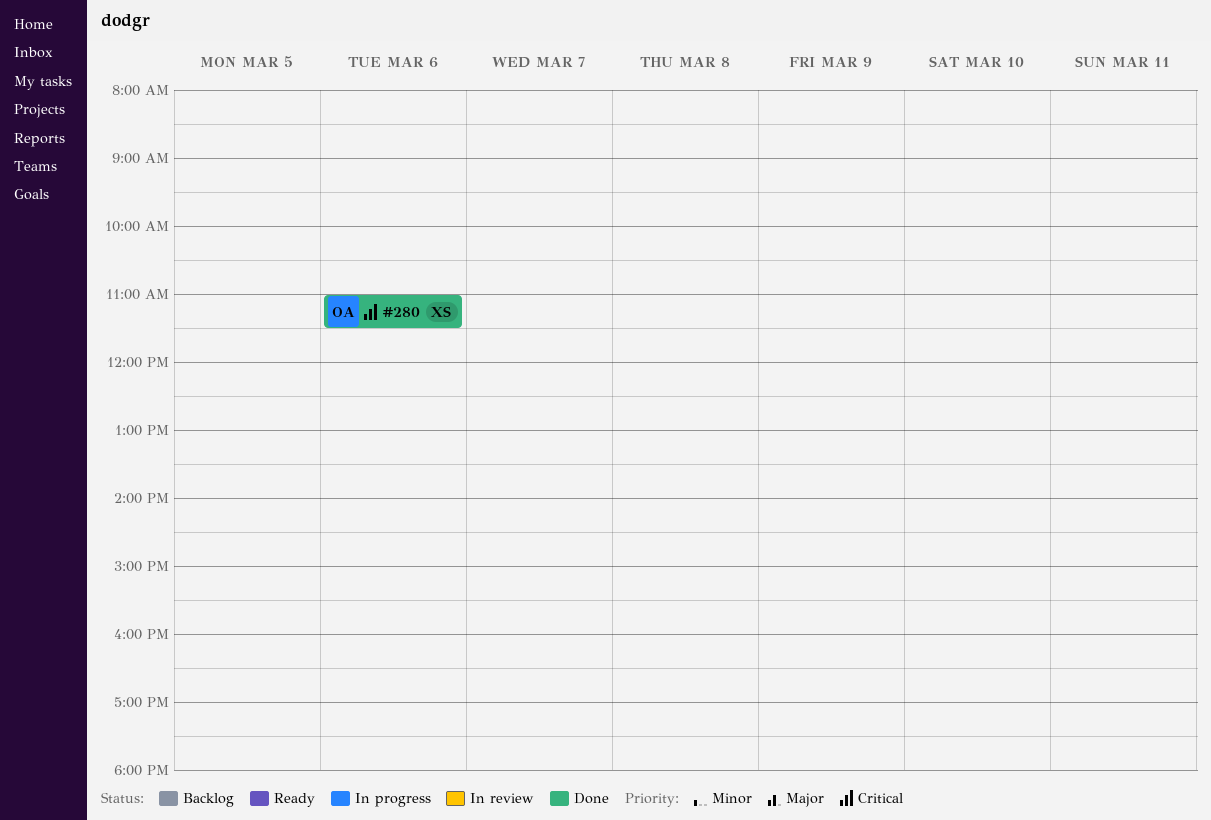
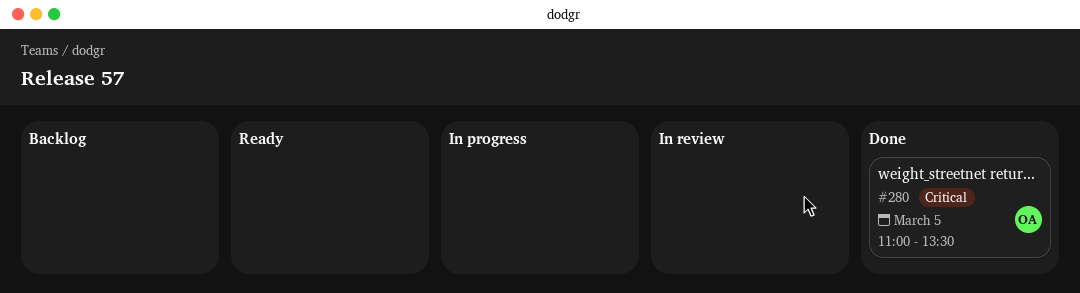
#280, day: Mar 6 -> Mar 5
#280, ends: 11:30 -> 13:30

